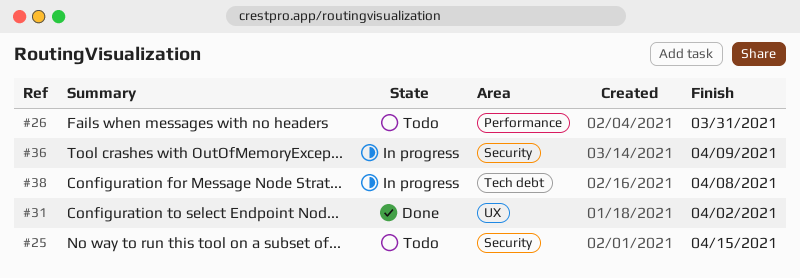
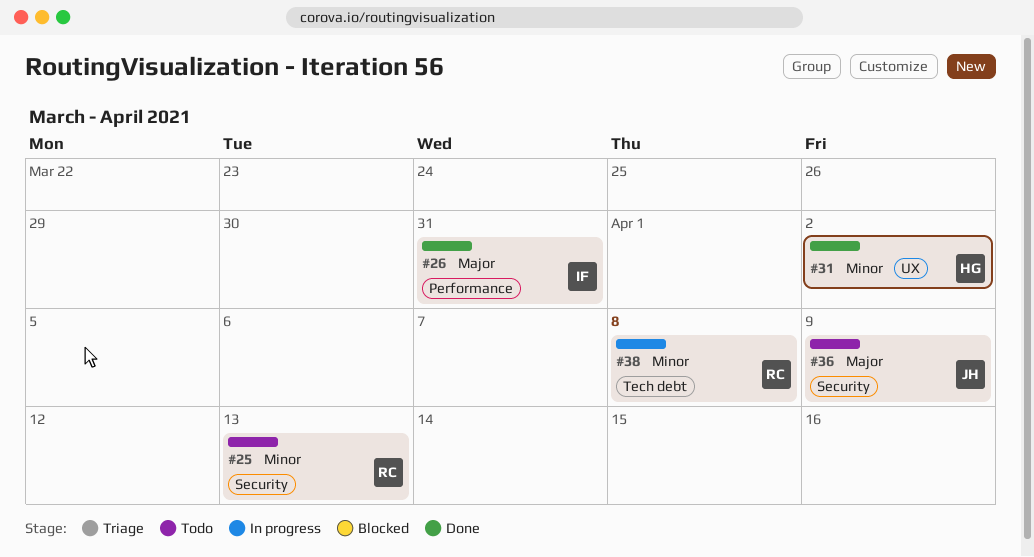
#25, due: Apr 15 -> Apr 13
#26, status: Todo -> Done
#36, status: In progress -> Todo

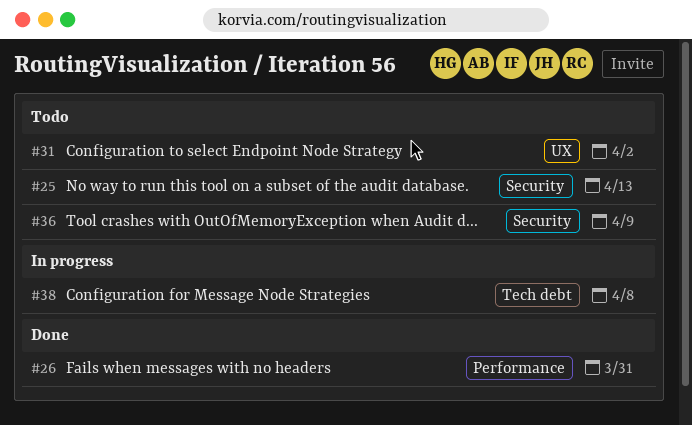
#31, status: Done -> Todo

